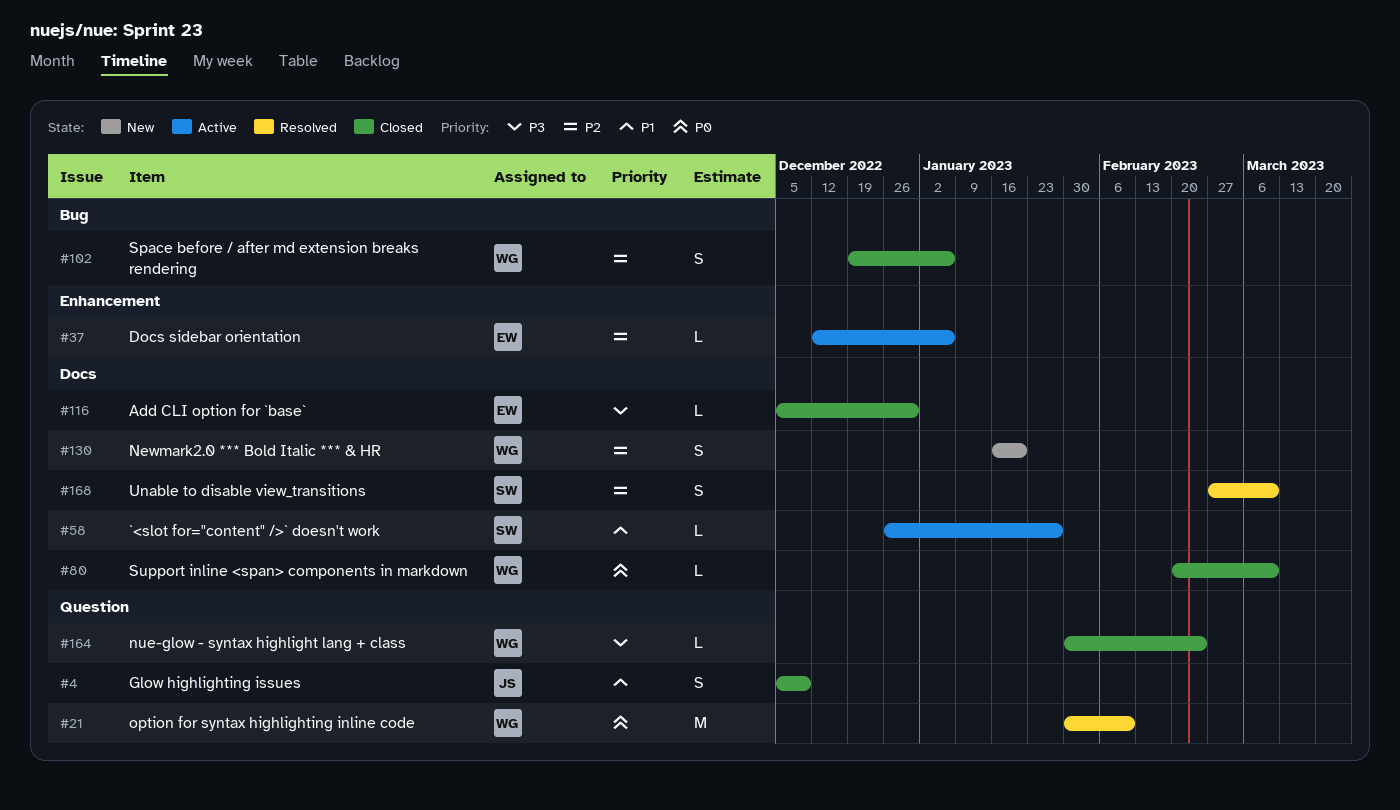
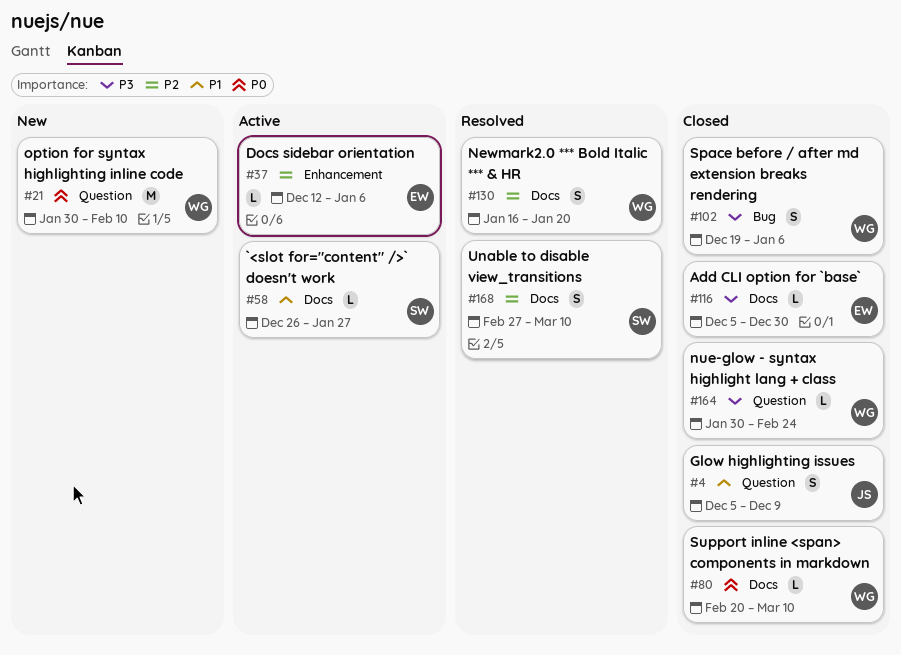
#21, status: Resolved -> New
#102, priority: P2 -> P3
#130, status: New -> Resolved

